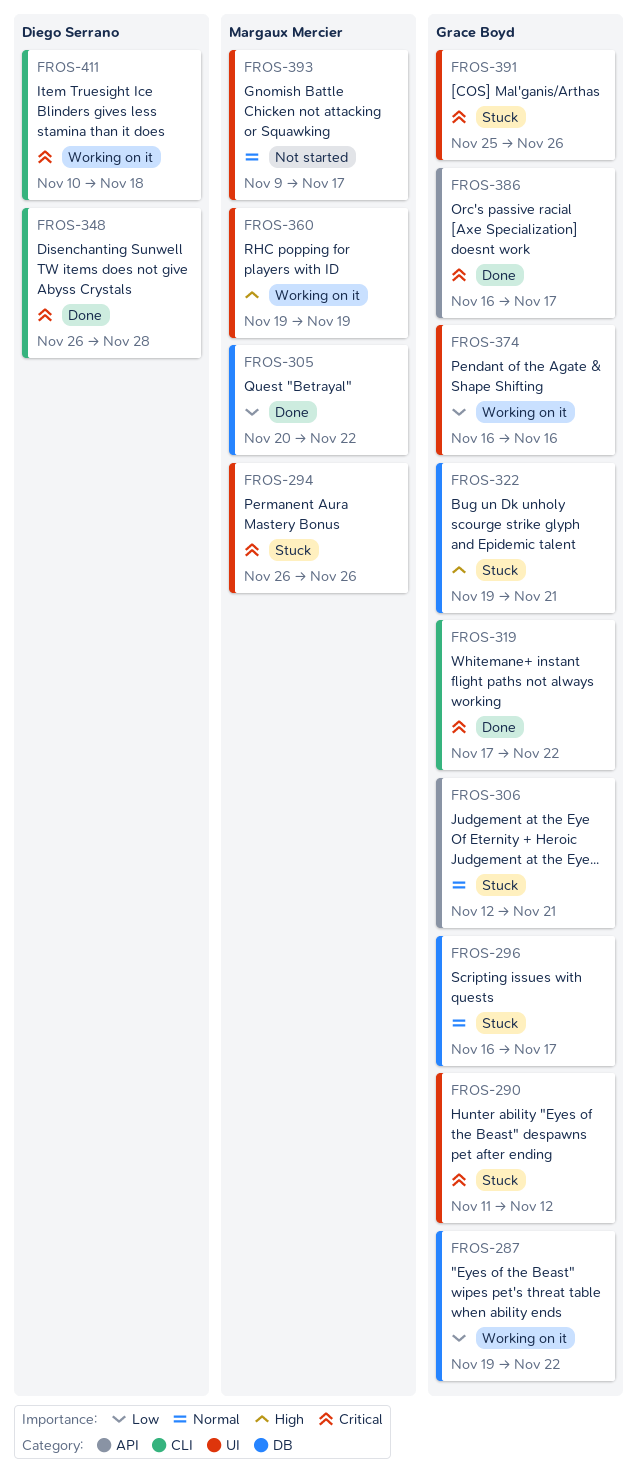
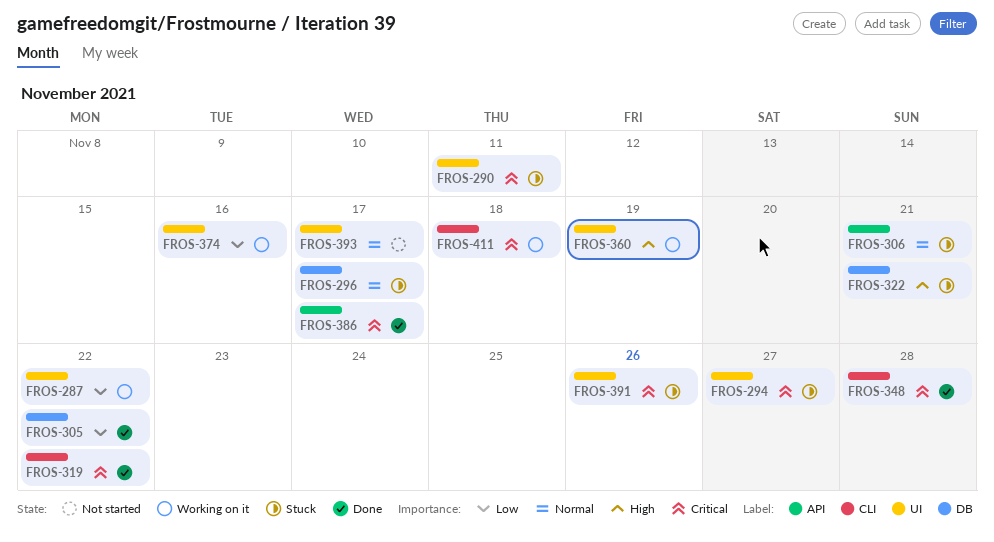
FROS-287, label: DB -> UI
FROS-290, due: Nov 12 -> Nov 11
FROS-294, due: Nov 26 -> Nov 27

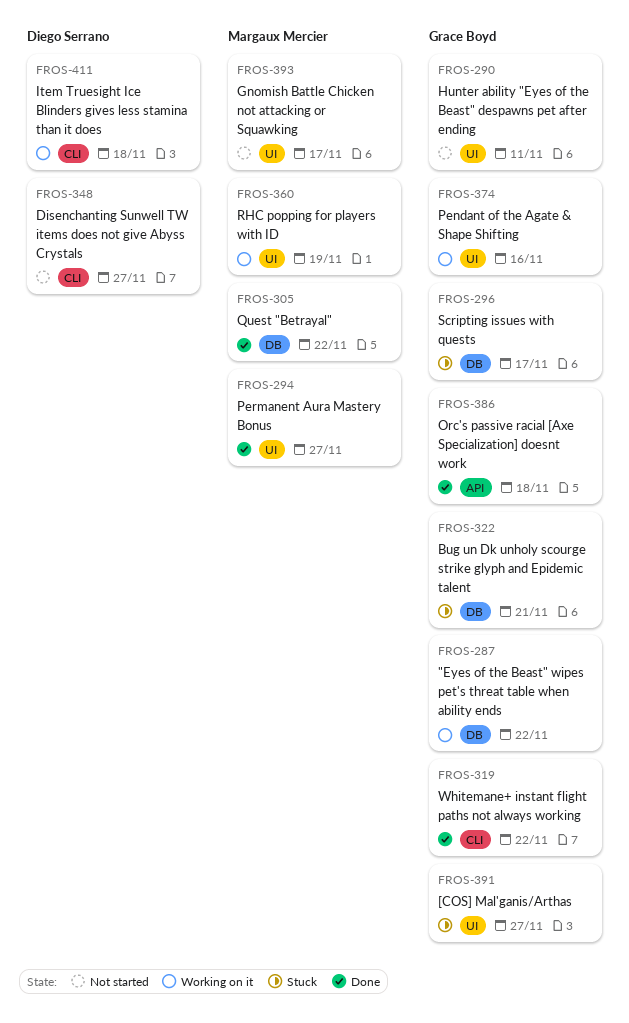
FROS-287, label: UI -> DB
FROS-290, status: Stuck -> Not started
FROS-294, status: Stuck -> Done
FROS-306: present -> none
FROS-348, status: Done -> Not started
FROS-348, due: Nov 28 -> Nov 27
FROS-386, due: Nov 17 -> Nov 18
FROS-391, due: Nov 26 -> Nov 27

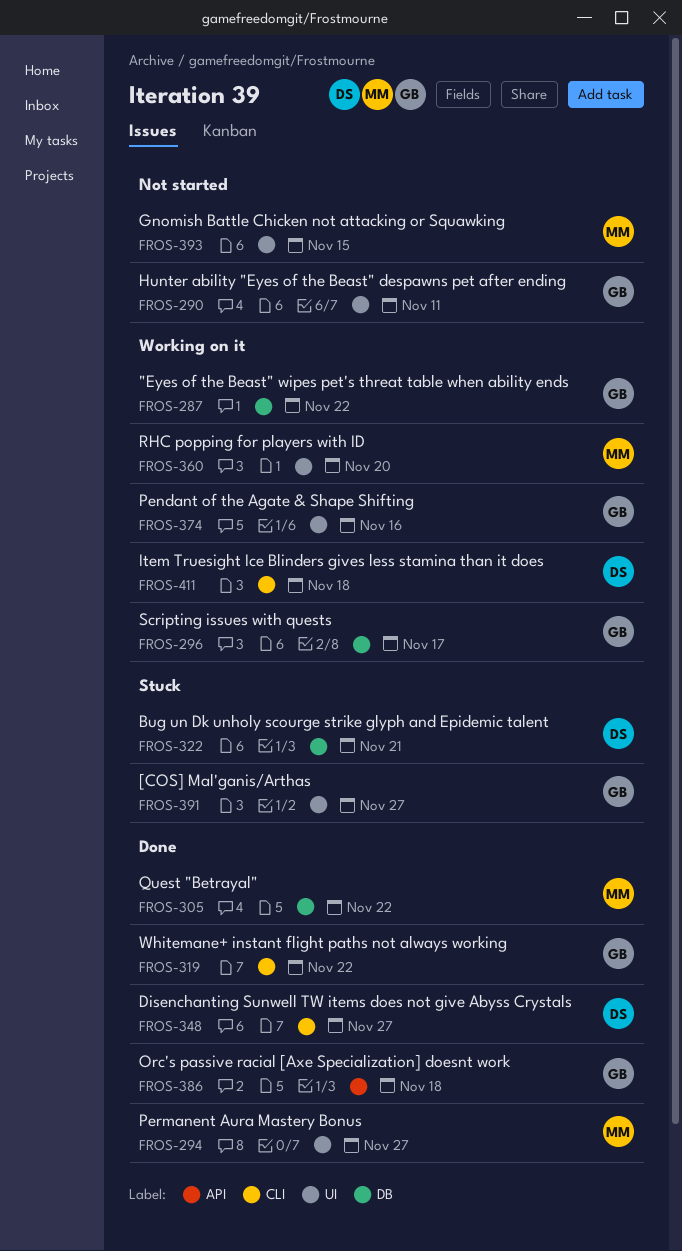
FROS-296, status: Stuck -> Working on it
FROS-322, owner: Grace Boyd -> Diego Serrano
FROS-348, status: Not started -> Done
FROS-360, due: Nov 19 -> Nov 20
FROS-393, due: Nov 17 -> Nov 15

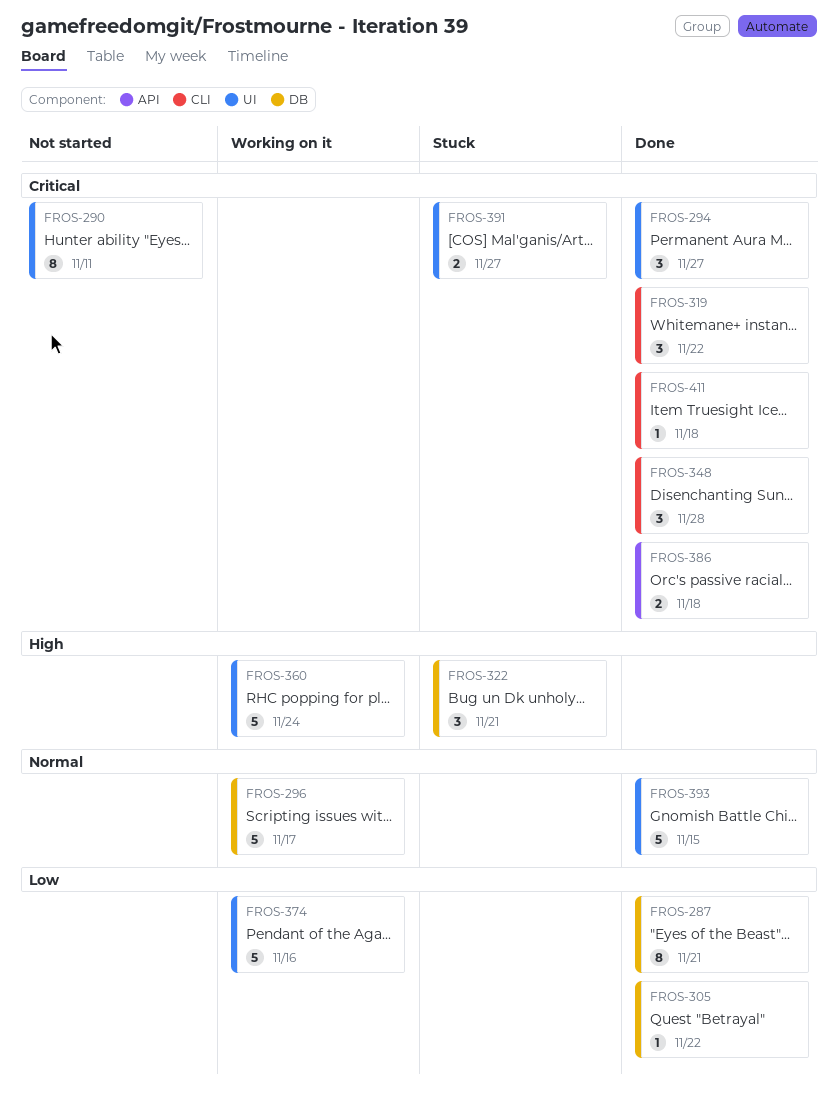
FROS-287, status: Working on it -> Done
FROS-287, due: Nov 22 -> Nov 21
FROS-348, due: Nov 27 -> Nov 28
FROS-360, due: Nov 20 -> Nov 24
FROS-393, status: Not started -> Done
FROS-411, status: Working on it -> Done

